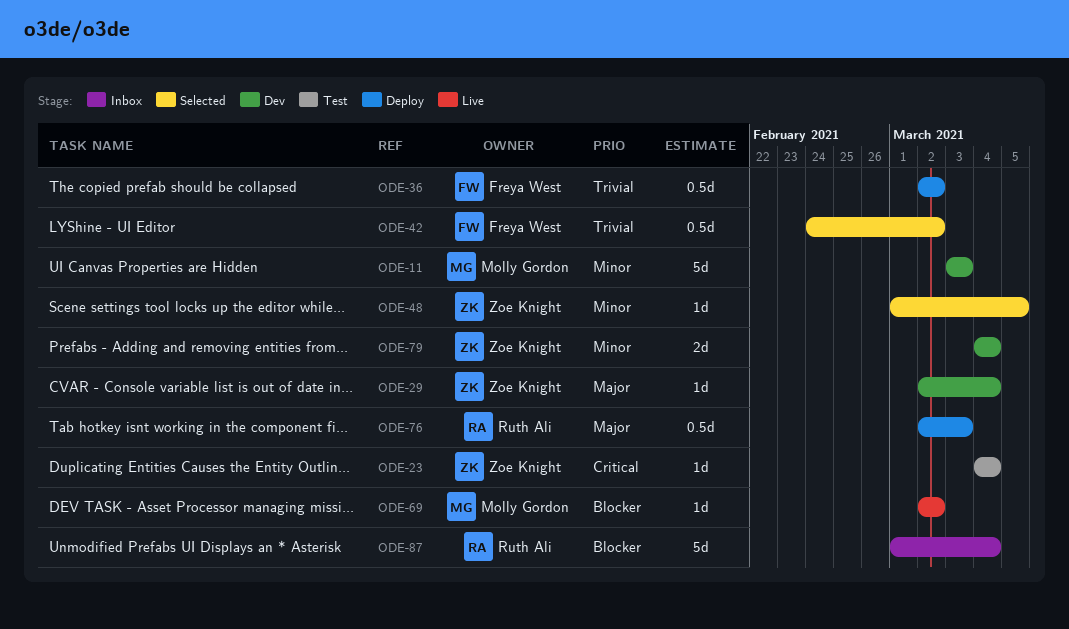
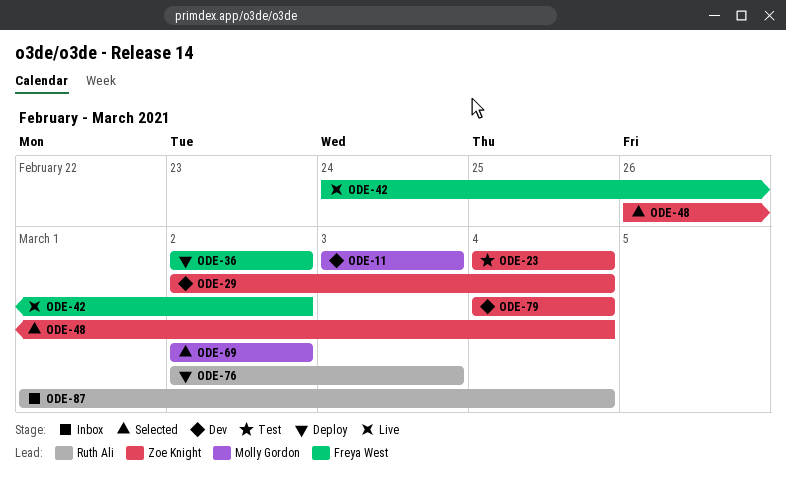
ODE-42, status: Selected -> Live
ODE-48, start: Mar 1 -> Feb 26
ODE-48, due: Mar 5 -> Mar 4
ODE-69, status: Live -> Selected

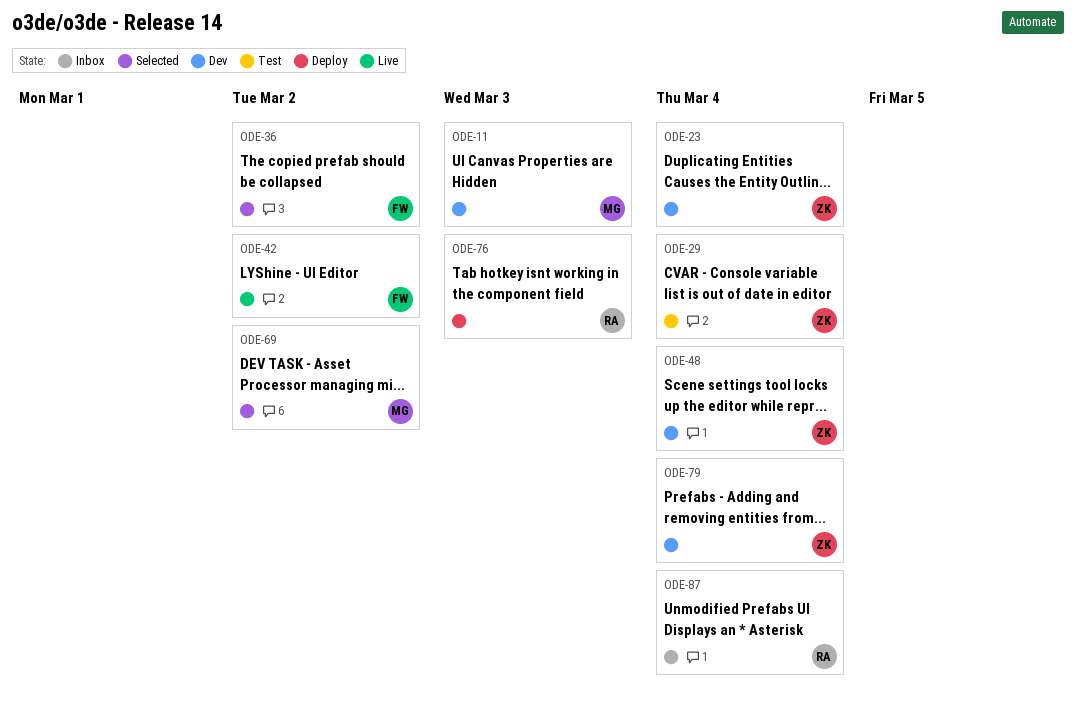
ODE-23, status: Test -> Dev
ODE-29, status: Dev -> Test
ODE-36, status: Deploy -> Selected
ODE-48, status: Selected -> Dev

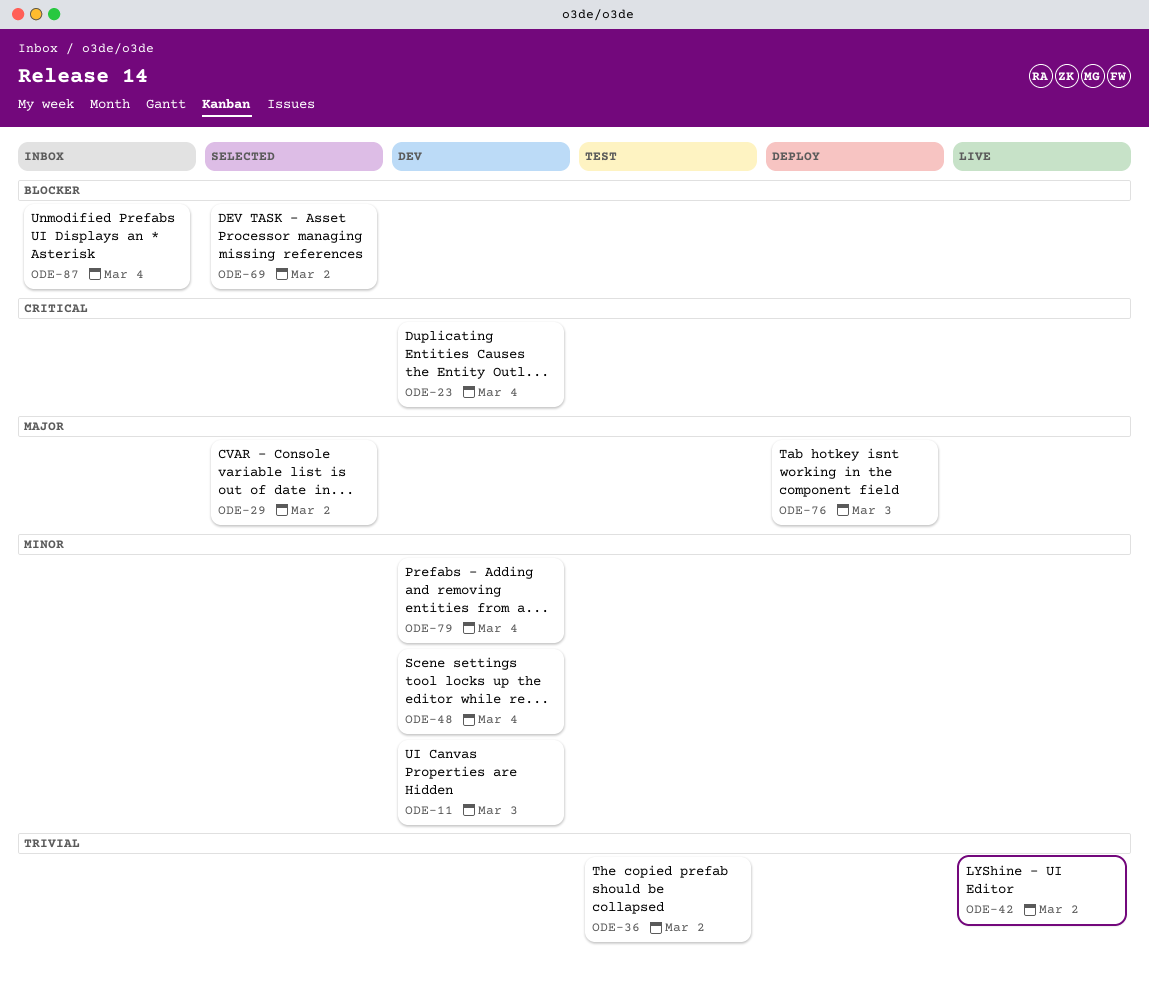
ODE-29, status: Test -> Selected
ODE-29, due: Mar 4 -> Mar 2
ODE-36, status: Selected -> Test

